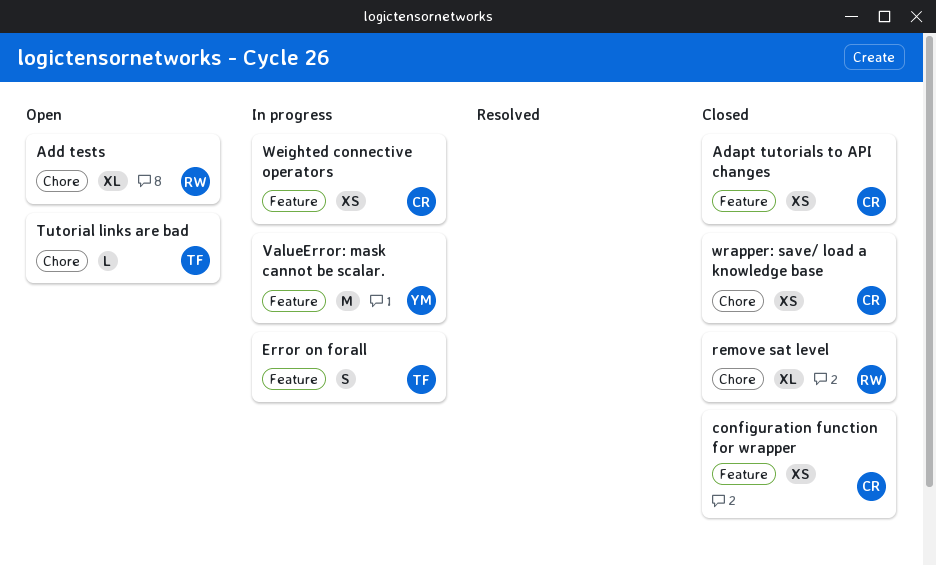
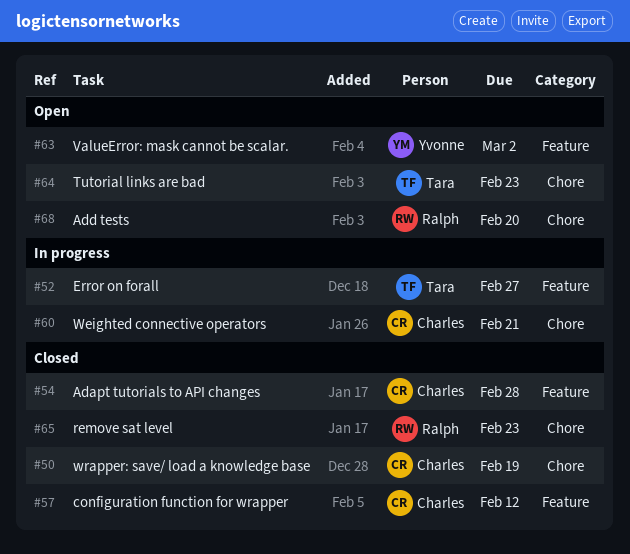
ValueError: mask cannot be scalar., status: In progress -> Open
Weighted connective operators, label: Feature -> Chore

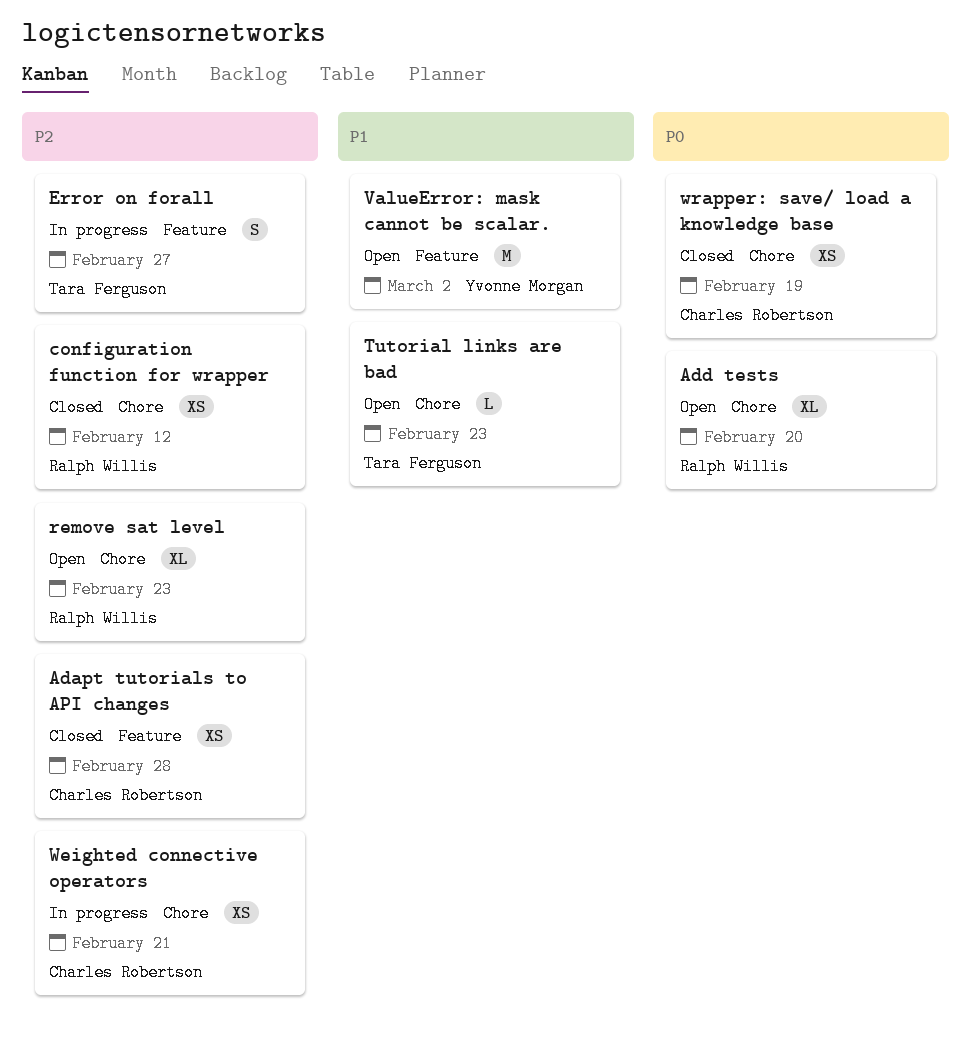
configuration function for wrapper, owner: Charles Robertson -> Ralph Willis
configuration function for wrapper, label: Feature -> Chore
remove sat level, status: Closed -> Open

